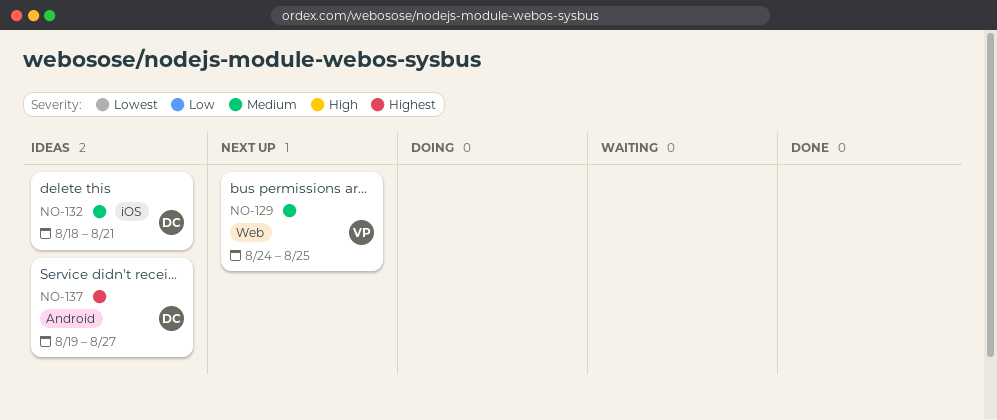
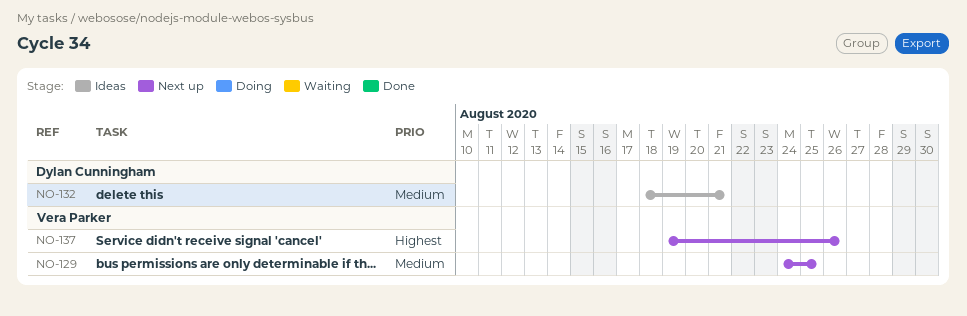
NO-137, status: Ideas -> Next up
NO-137, owner: Dylan Cunningham -> Vera Parker
NO-137, due: Aug 27 -> Aug 26

